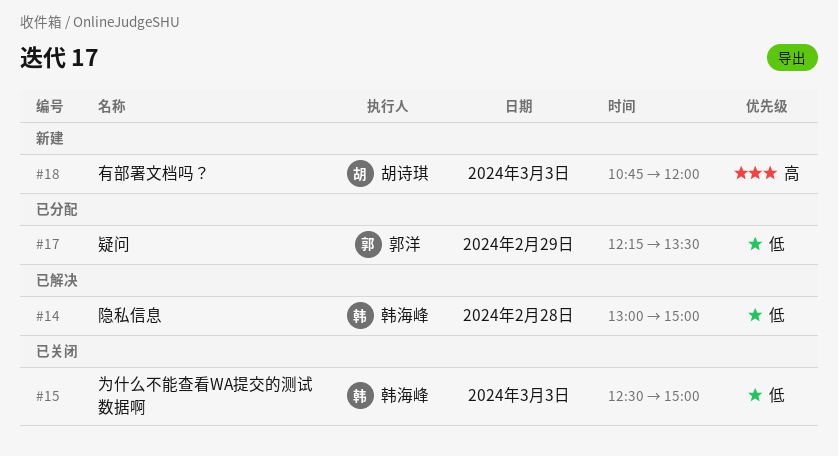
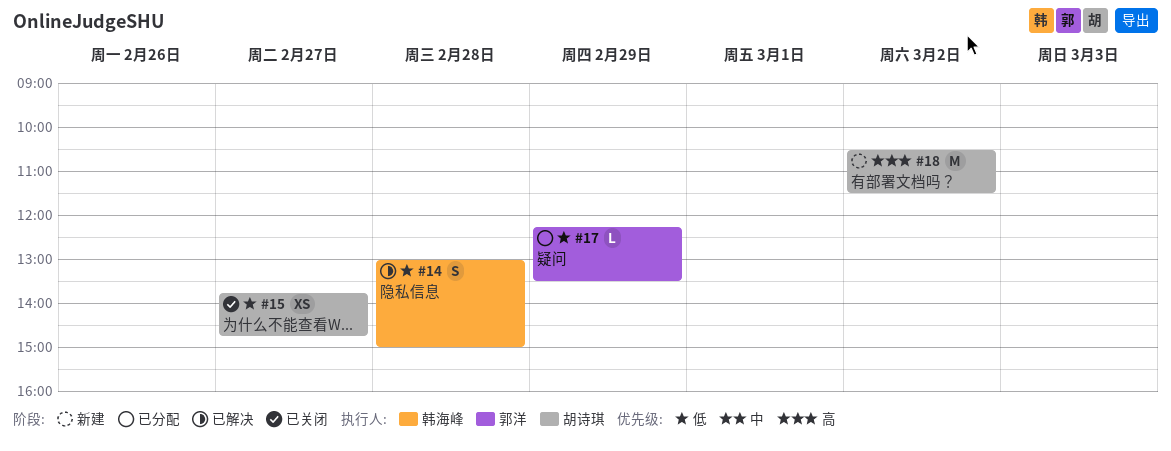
#15, owner: 韩海峰 -> 胡诗琪
#15, day: Mar 3 -> Feb 27
#15, begins: 12:30 -> 13:45
#15, ends: 15:00 -> 14:45
#18, day: Mar 3 -> Mar 2
#18, begins: 10:45 -> 10:30
#18, ends: 12:00 -> 11:30

